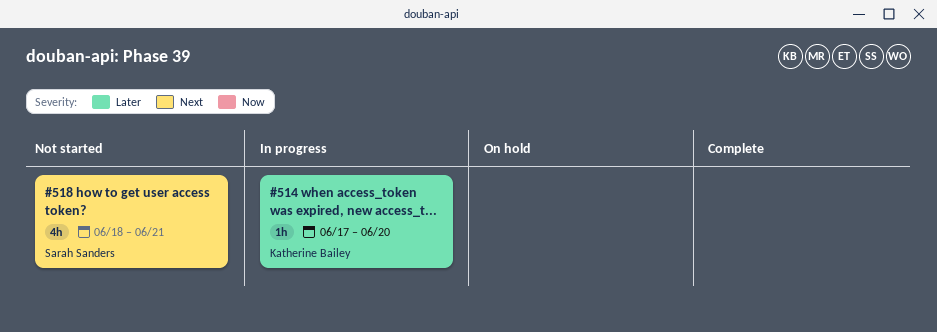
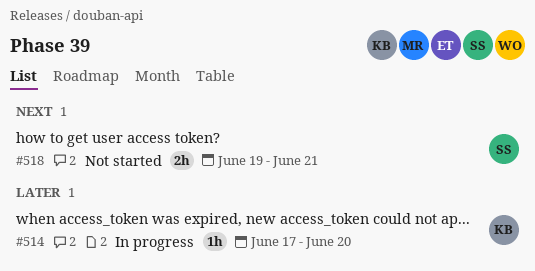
#518, estimate: 4h -> 2h
#518, start: Jun 18 -> Jun 19

